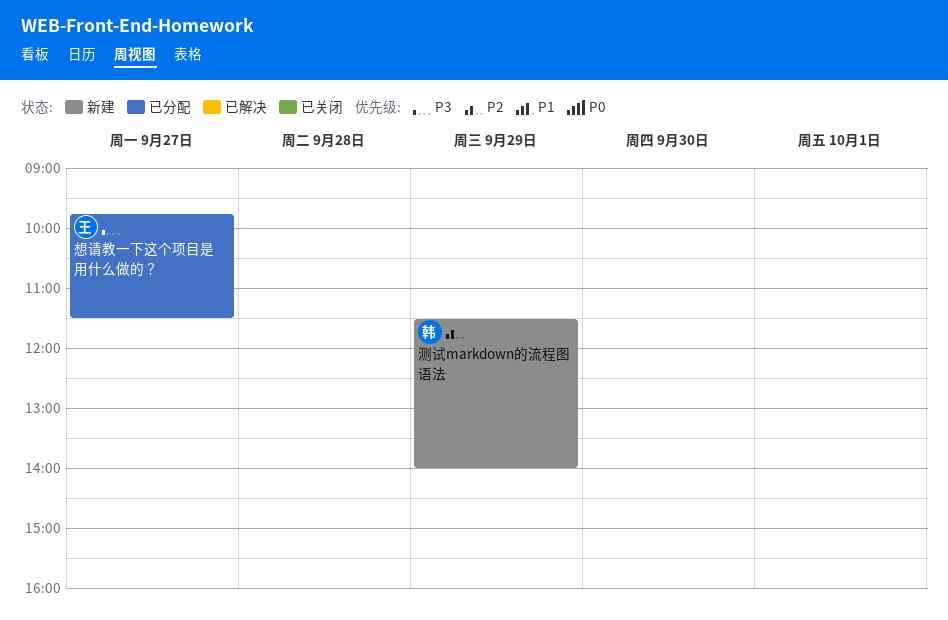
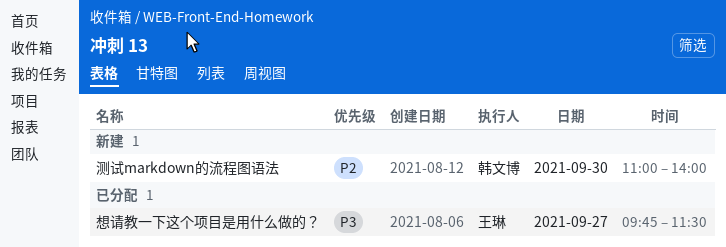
测试markdown的流程图语法, day: Sep 29 -> Sep 30
测试markdown的流程图语法, begins: 11:30 -> 11:00

